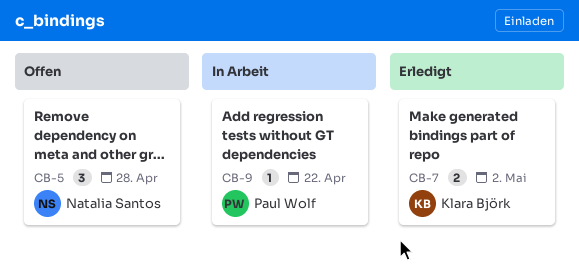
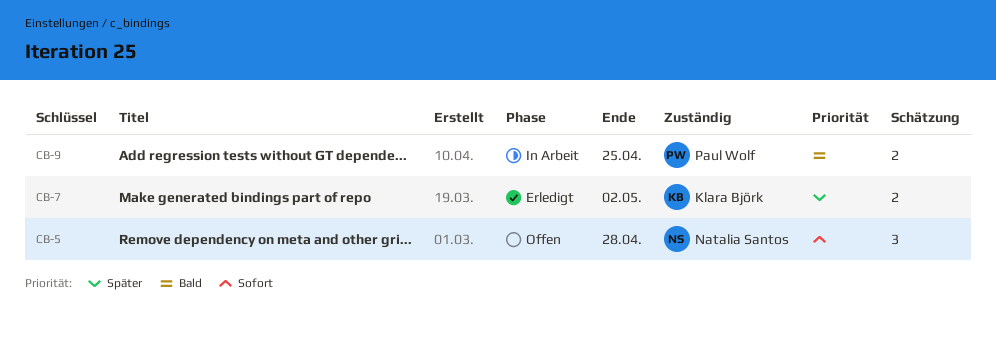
CB-9, estimate: 1 -> 2
CB-9, due: Apr 22 -> Apr 25

